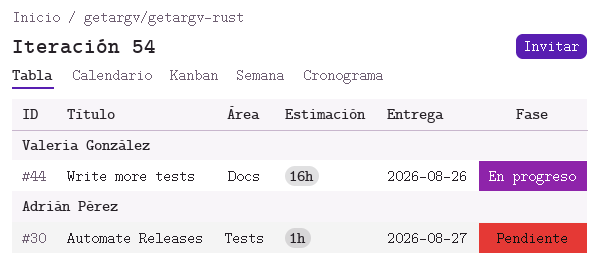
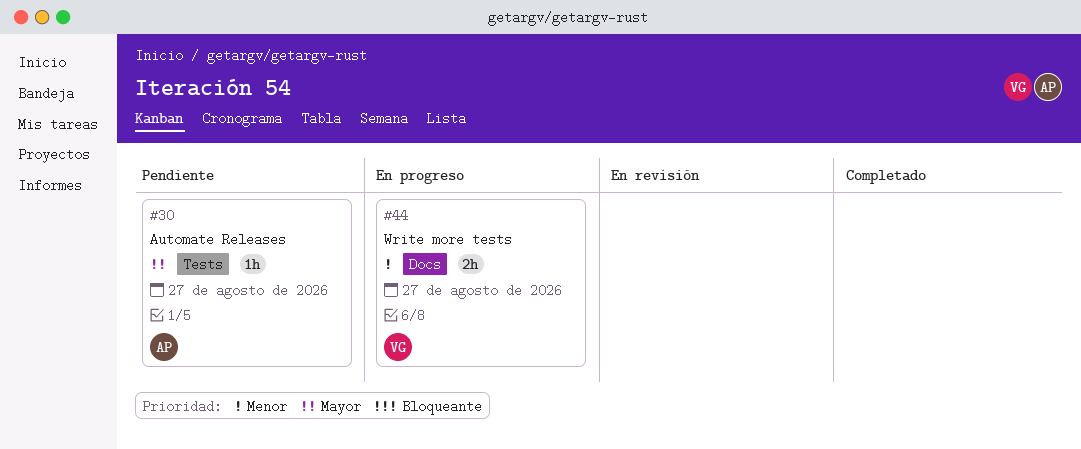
#44, estimate: 16h -> 2h
#44, due: Aug 26 -> Aug 27

